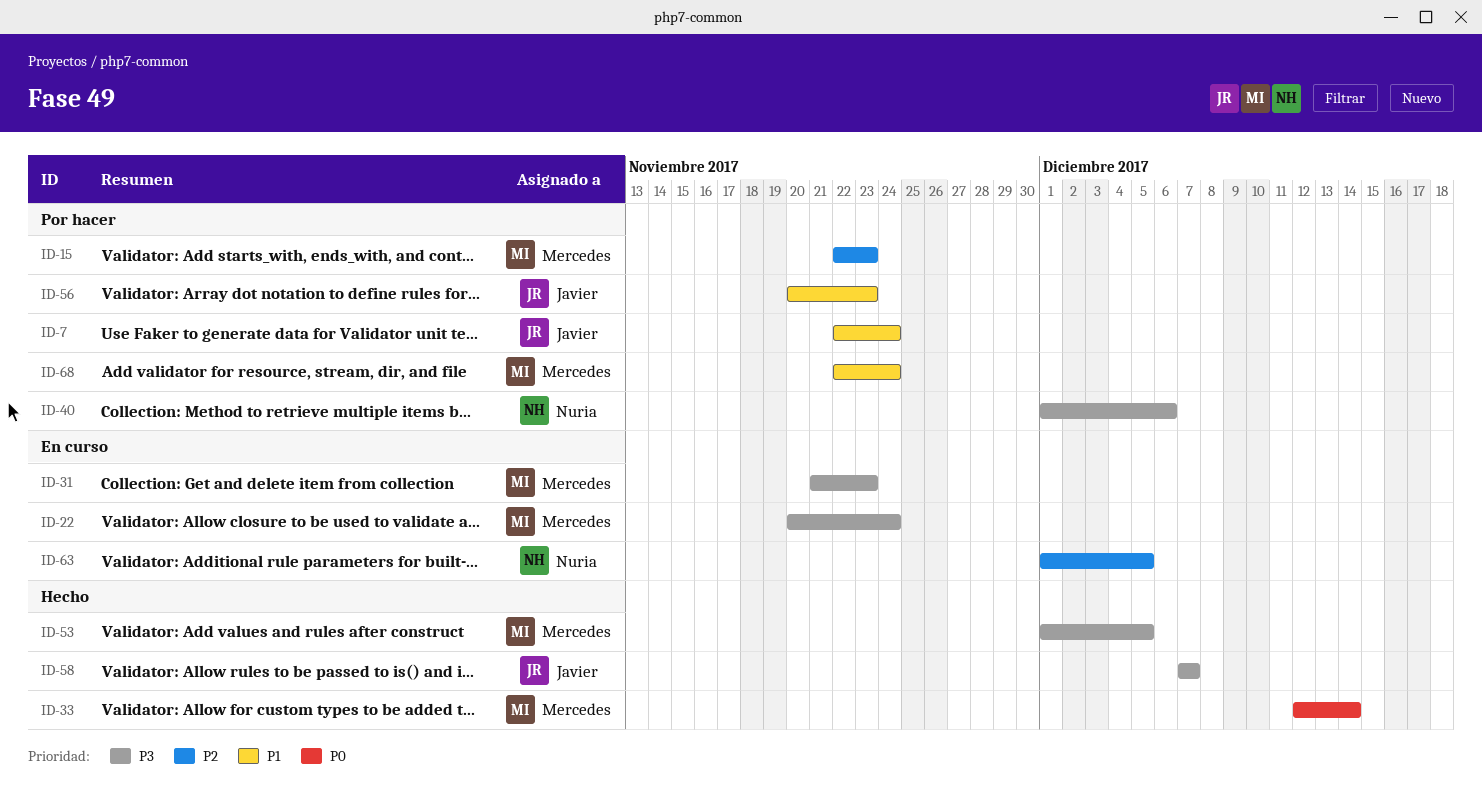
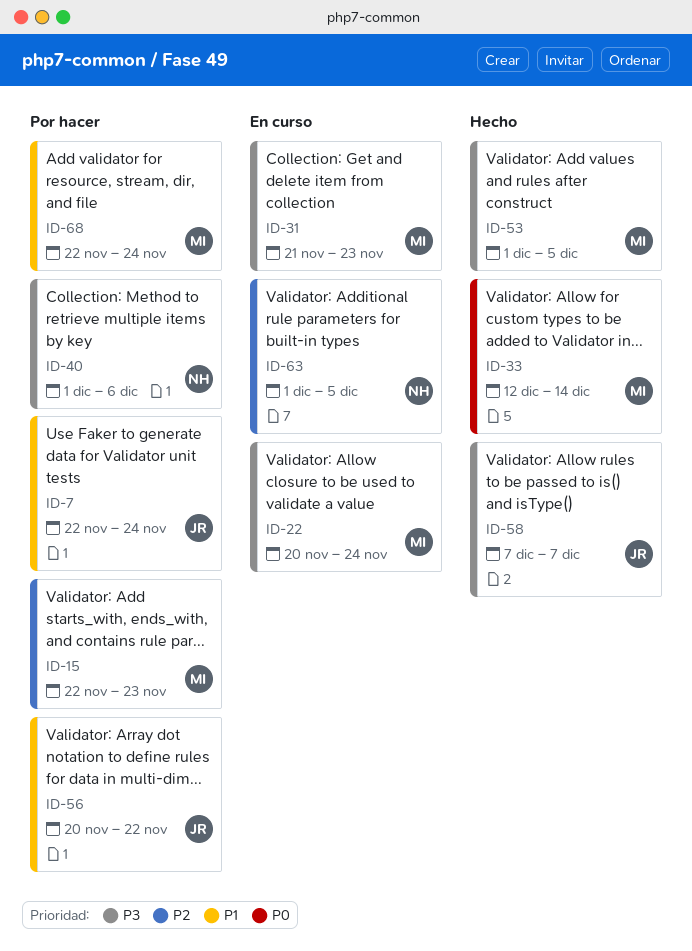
ID-56, due: Nov 23 -> Nov 22

